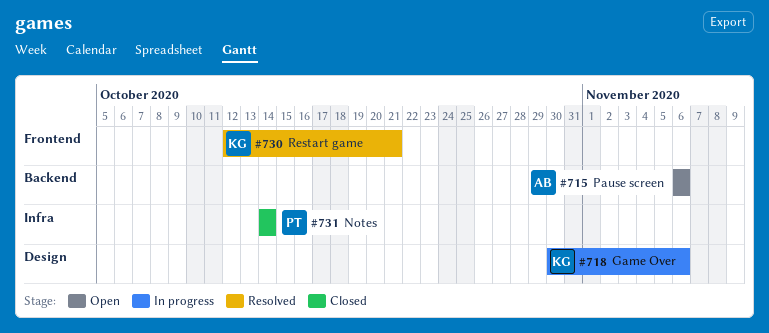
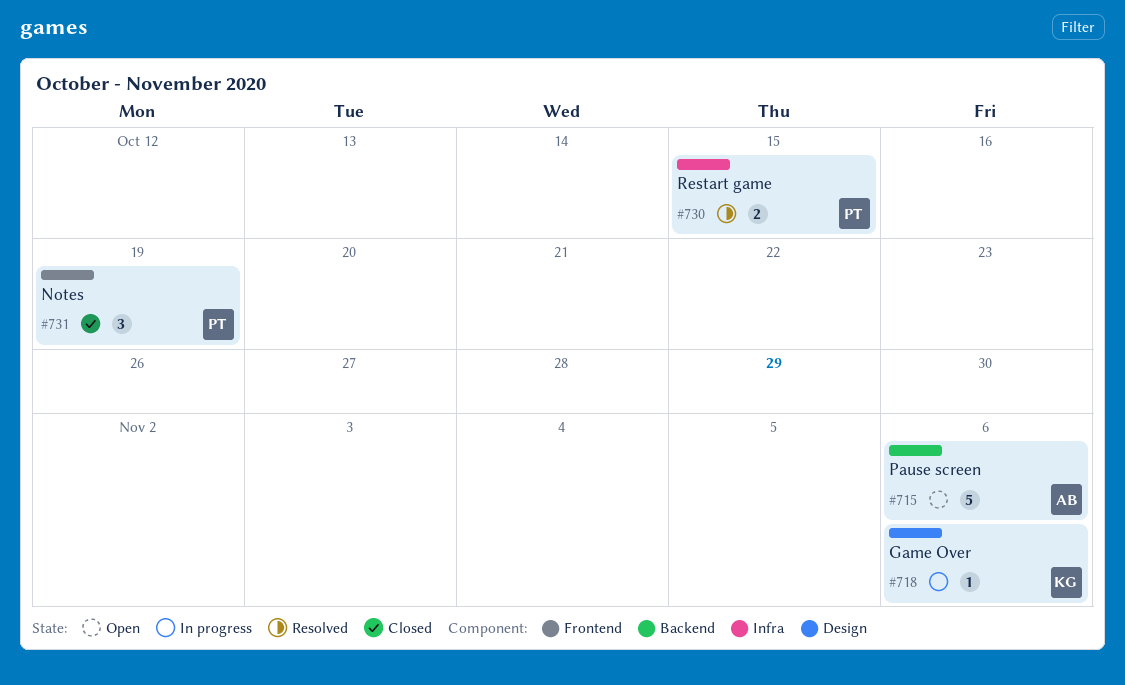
#730, owner: KG -> PT
#730, label: Frontend -> Infra
#730, due: Oct 21 -> Oct 15
#731, label: Infra -> Frontend
#731, due: Oct 14 -> Oct 19

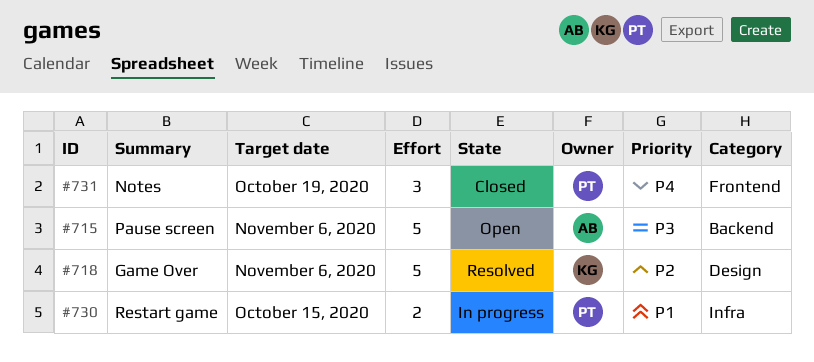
#718, status: In progress -> Resolved
#718, estimate: 1 -> 5
#730, status: Resolved -> In progress

